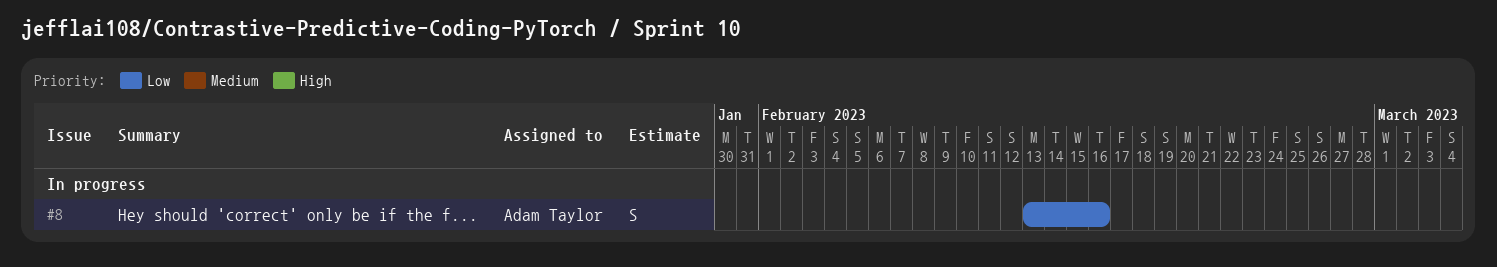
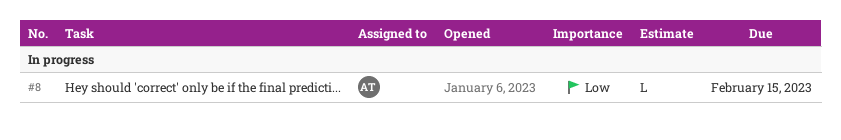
#8, estimate: S -> L
#8, due: Feb 16 -> Feb 15

